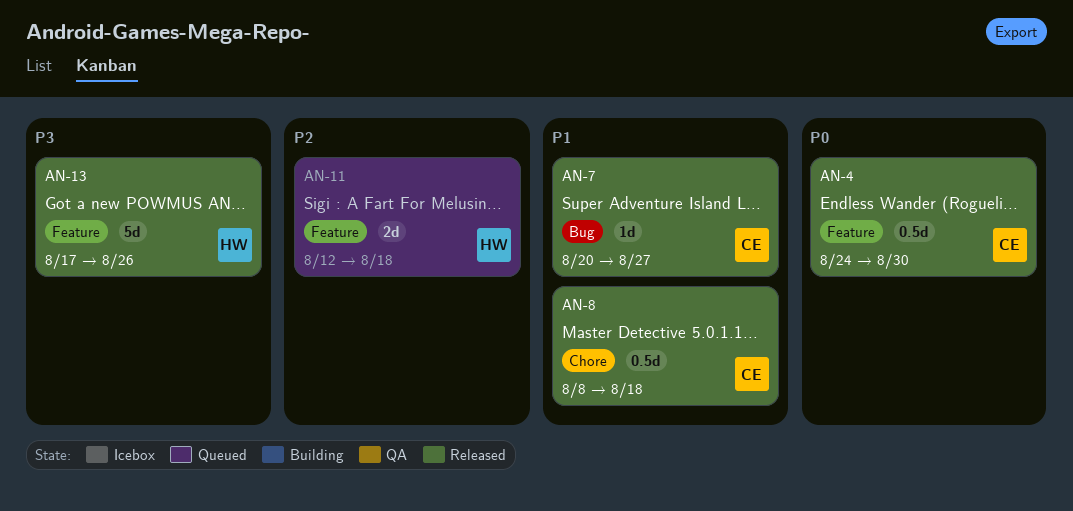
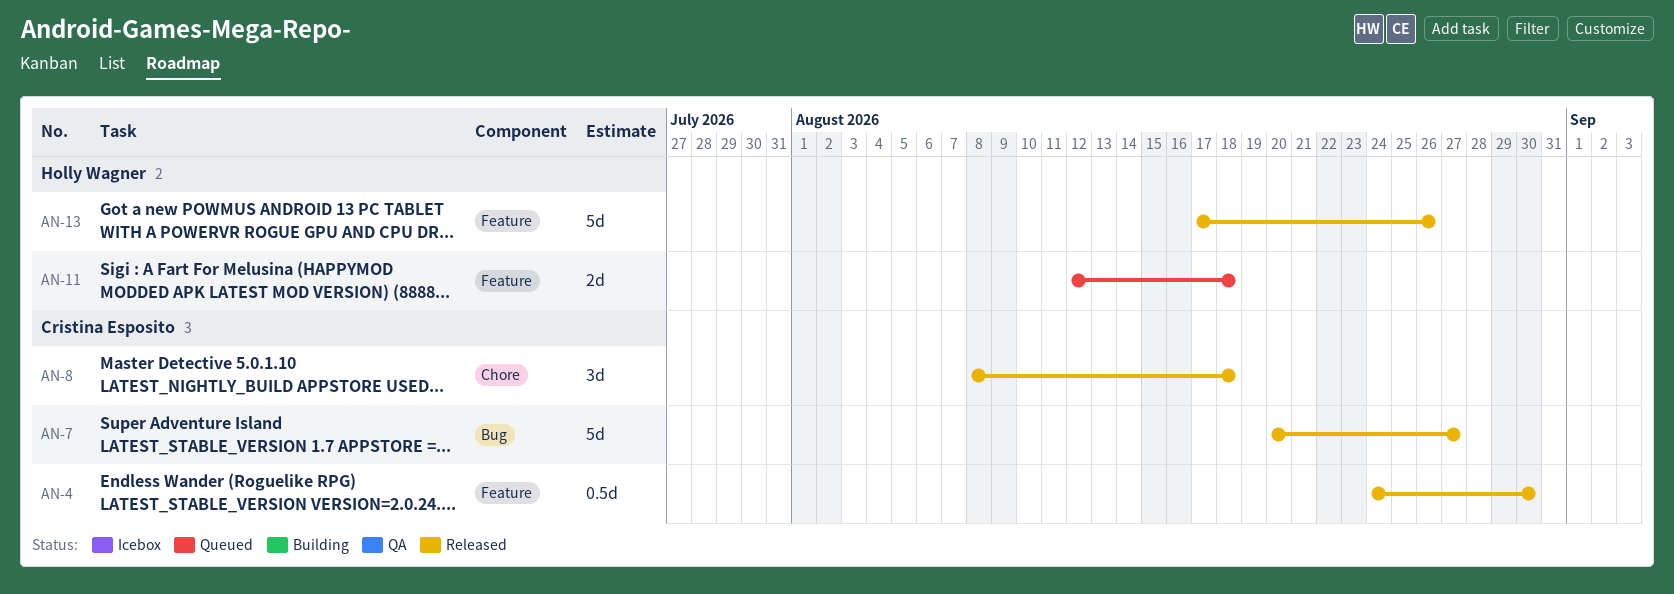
AN-7, estimate: 1d -> 5d
AN-8, estimate: 0.5d -> 3d

